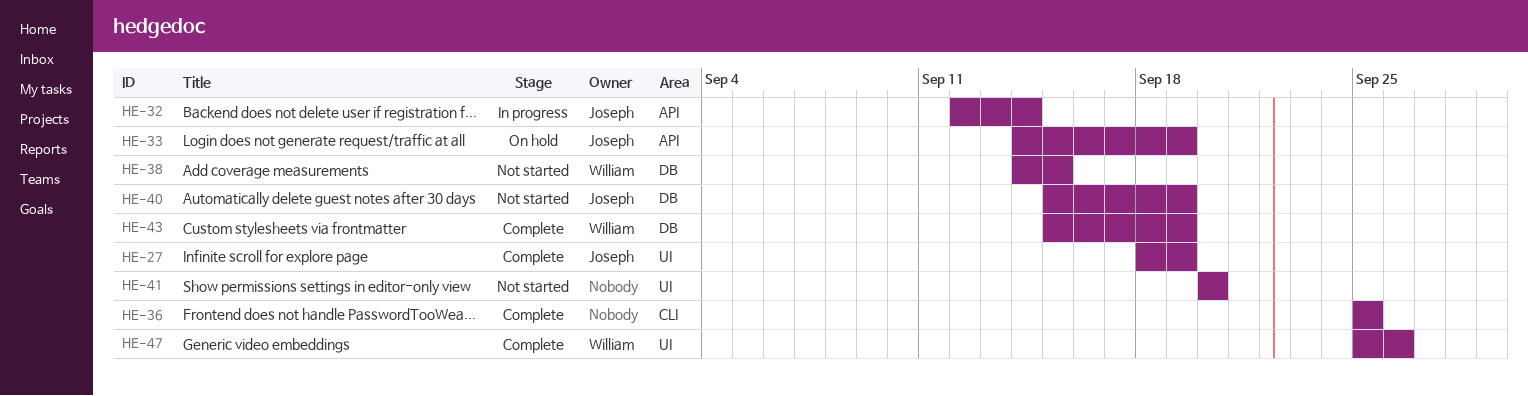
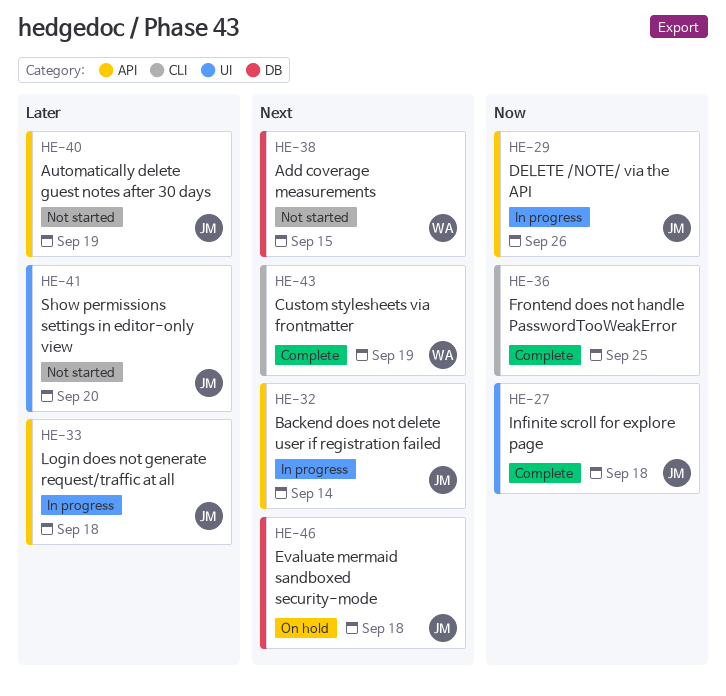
HE-27, due: Sep 19 -> Sep 18
HE-29: none -> present
HE-33, status: On hold -> In progress
HE-33, due: Sep 19 -> Sep 18
HE-40, label: DB -> API
HE-41, owner: none -> Joseph
HE-43, label: DB -> CLI
HE-46: none -> present
HE-47: present -> none

